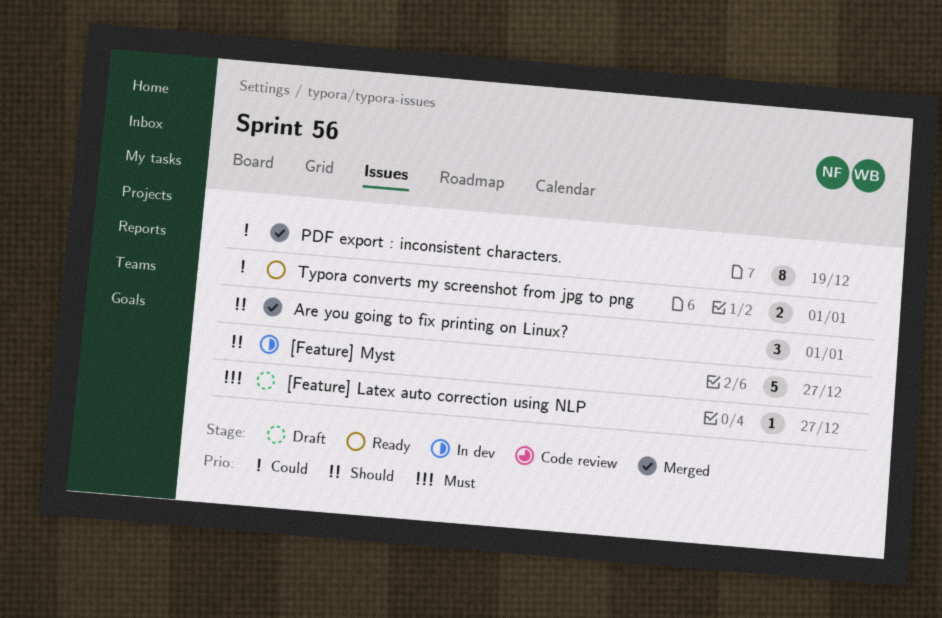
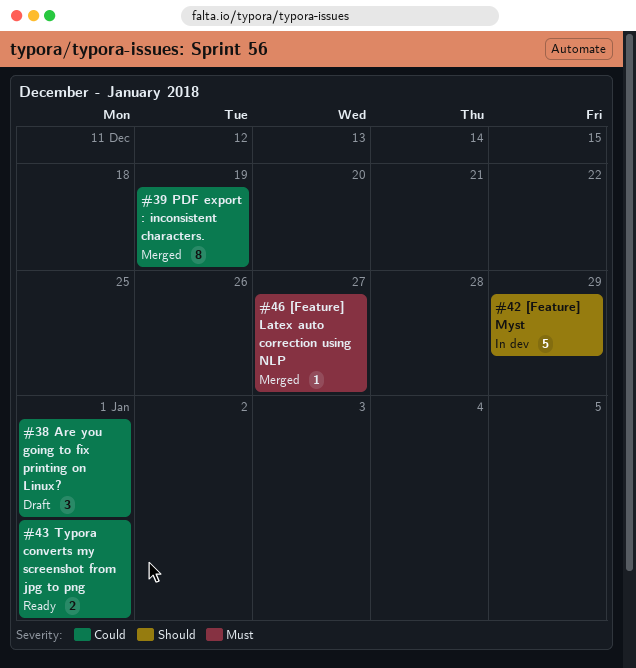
[Feature] Latex auto correction using NLP, status: Draft -> Merged
[Feature] Myst, due: Dec 27 -> Dec 29
Are you going to fix printing on Linux?, status: Merged -> Draft
Are you going to fix printing on Linux?, priority: Should -> Could

